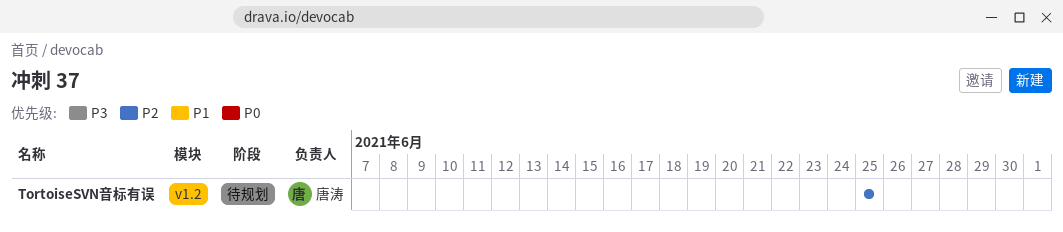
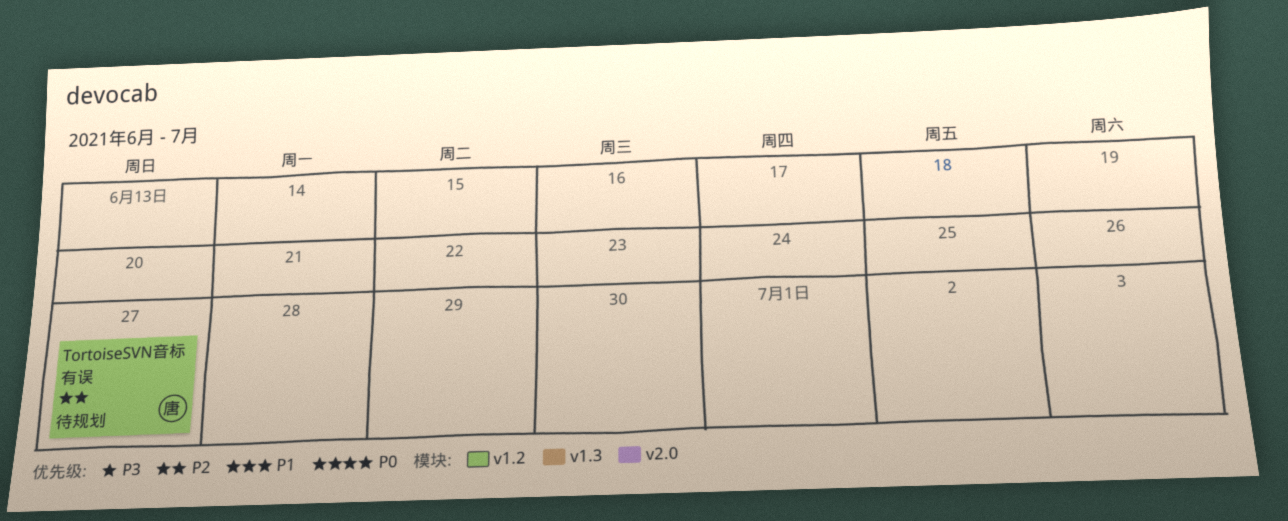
TortoiseSVN音标有误, due: Jun 25 -> Jun 27

